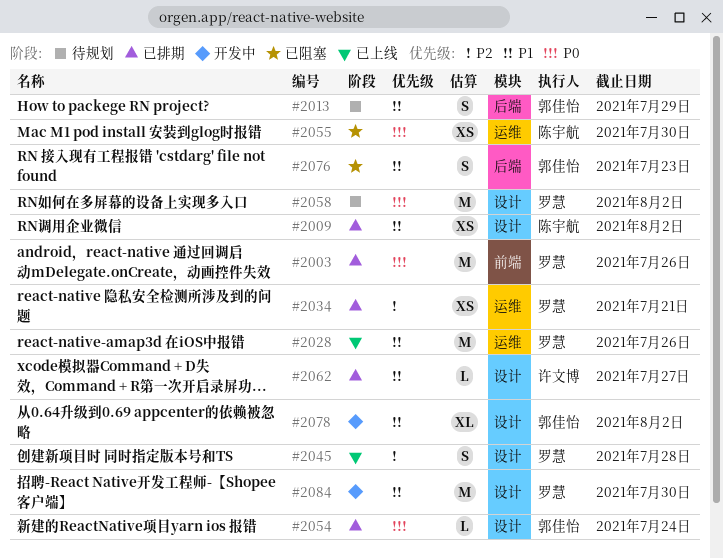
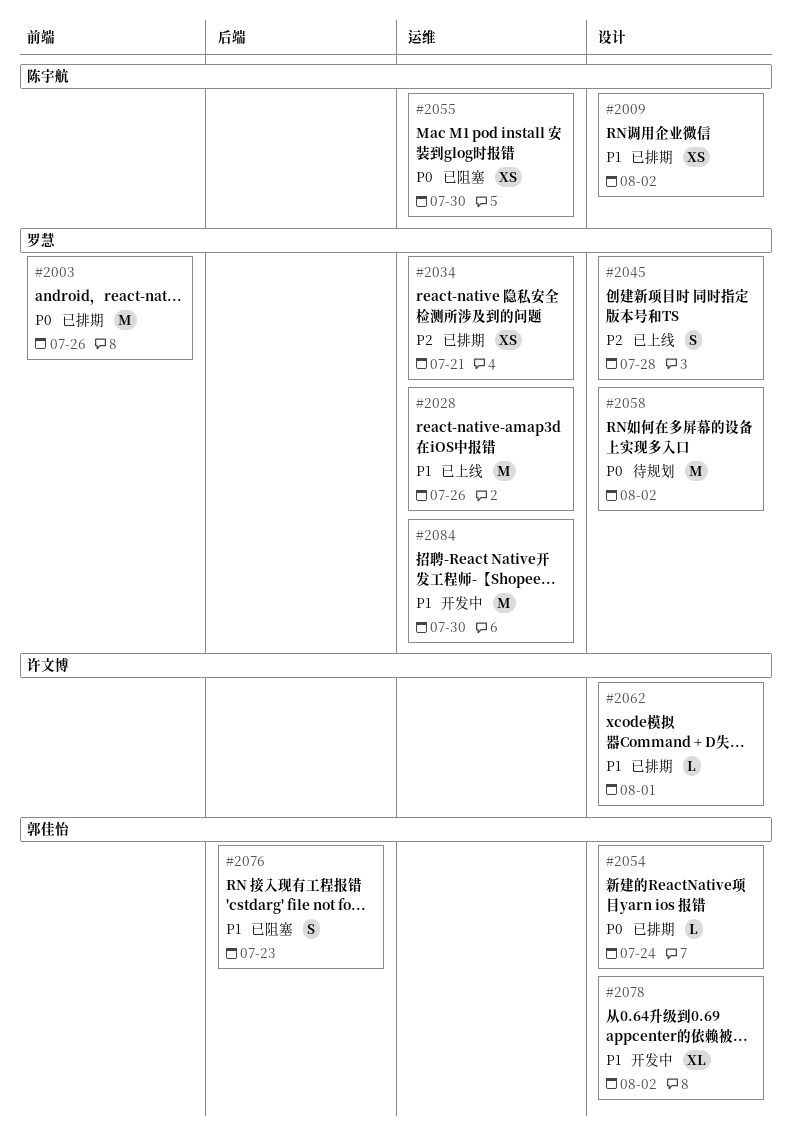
#2013: present -> none
#2062, due: Jul 27 -> Aug 1
#2084, label: 设计 -> 运维

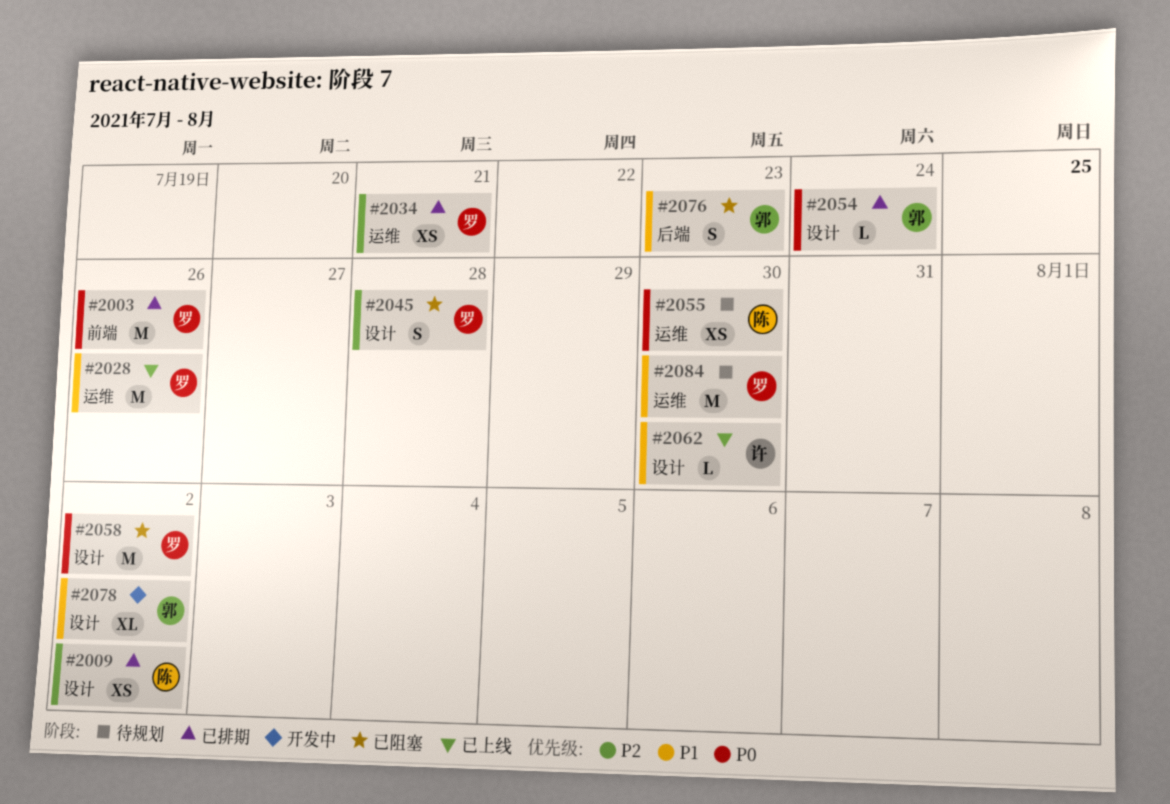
#2009, priority: P1 -> P2
#2045, status: 已上线 -> 已阻塞
#2055, status: 已阻塞 -> 待规划
#2058, status: 待规划 -> 已阻塞
#2062, status: 已排期 -> 已上线
#2062, due: Aug 1 -> Jul 30
#2084, status: 开发中 -> 待规划

